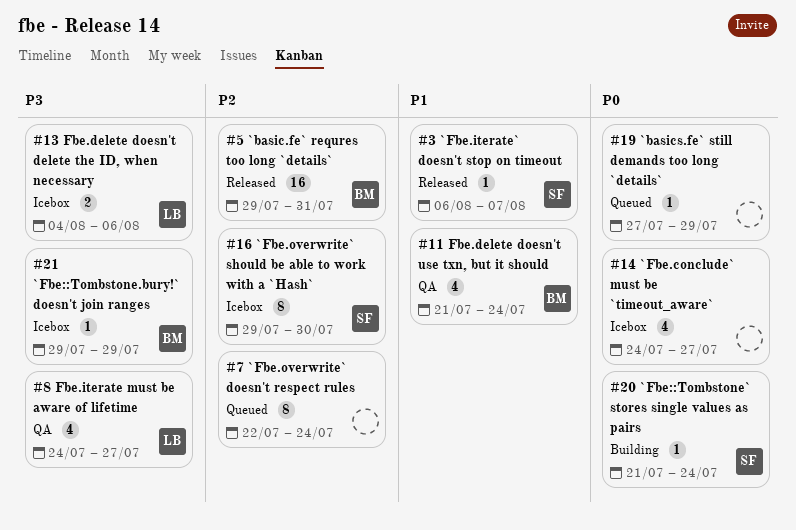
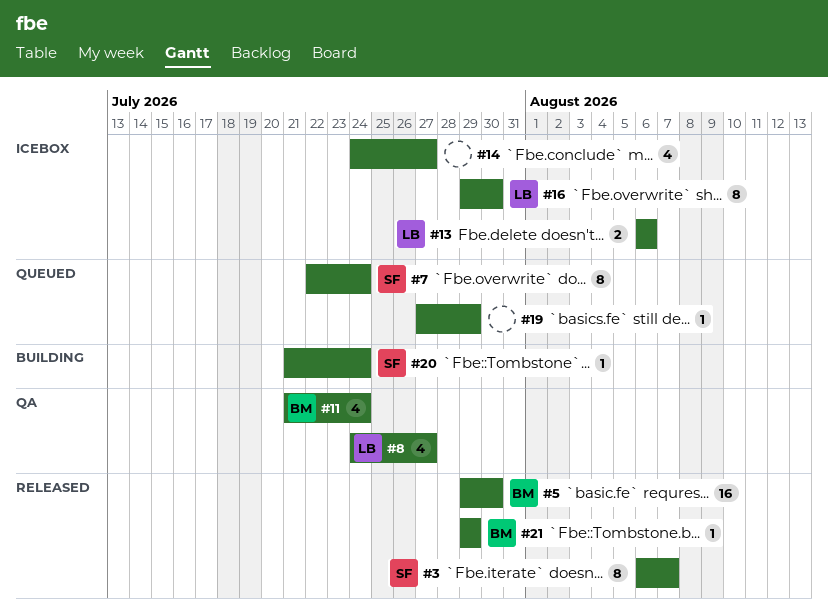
#3, estimate: 1 -> 8
#5, due: Jul 31 -> Jul 30
#7, owner: none -> SF
#13, start: Aug 4 -> Aug 6
#16, owner: SF -> LB
#21, status: Icebox -> Released

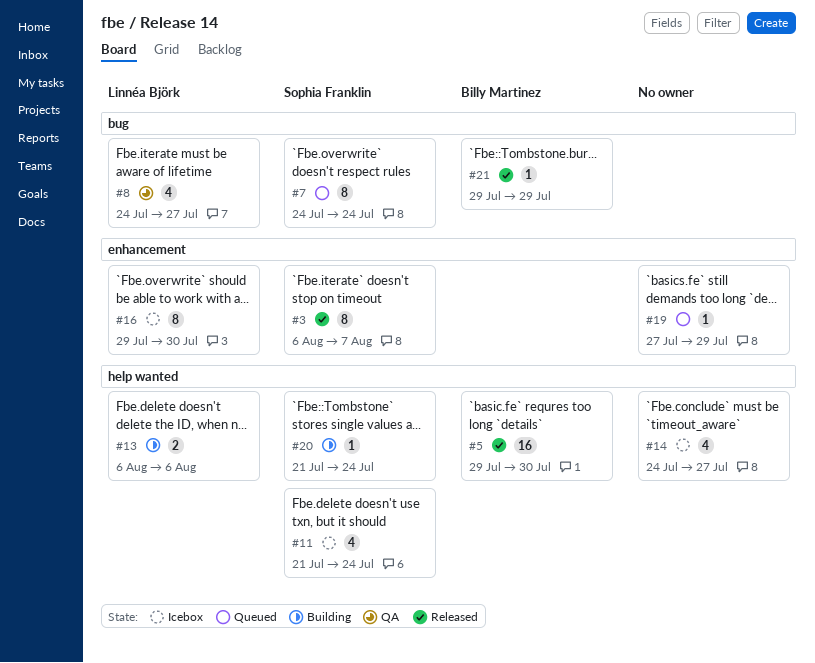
#7, start: Jul 22 -> Jul 24
#11, status: QA -> Icebox
#11, owner: Billy Martinez -> Sophia Franklin
#13, status: Icebox -> Building

